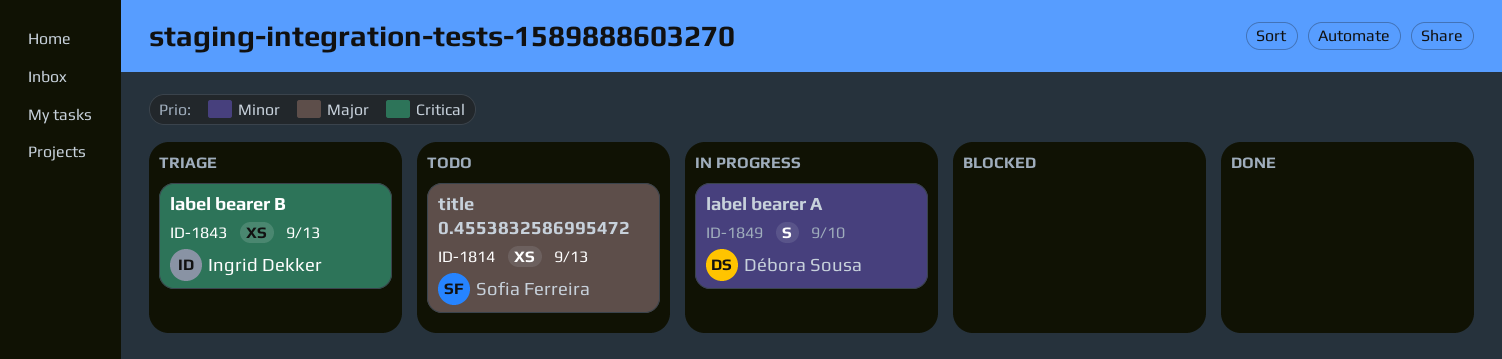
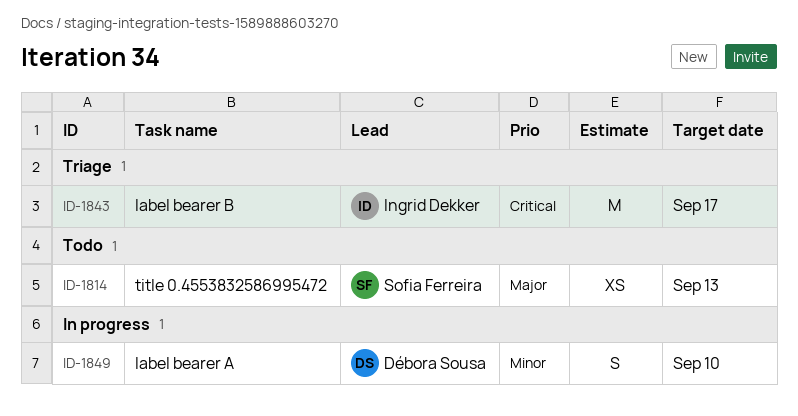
ID-1843, estimate: XS -> M
ID-1843, due: Sep 13 -> Sep 17

